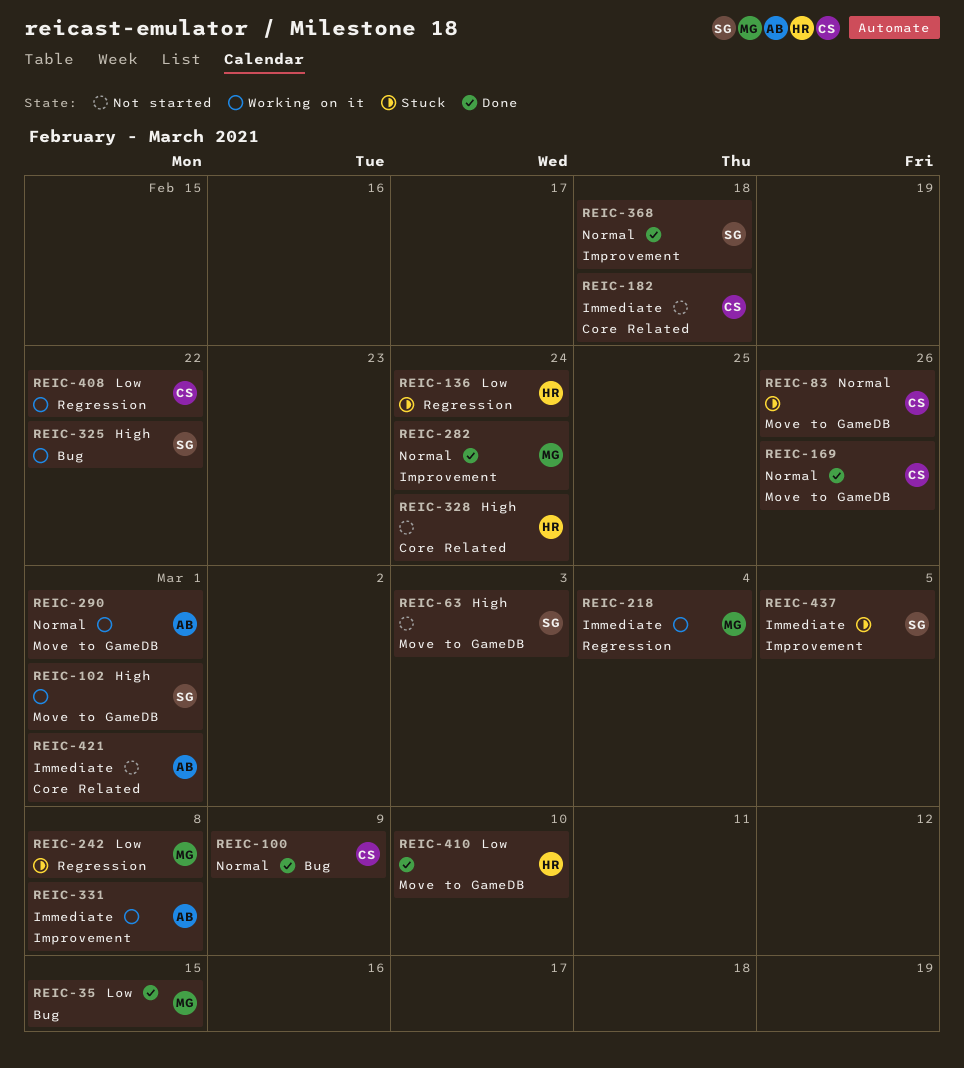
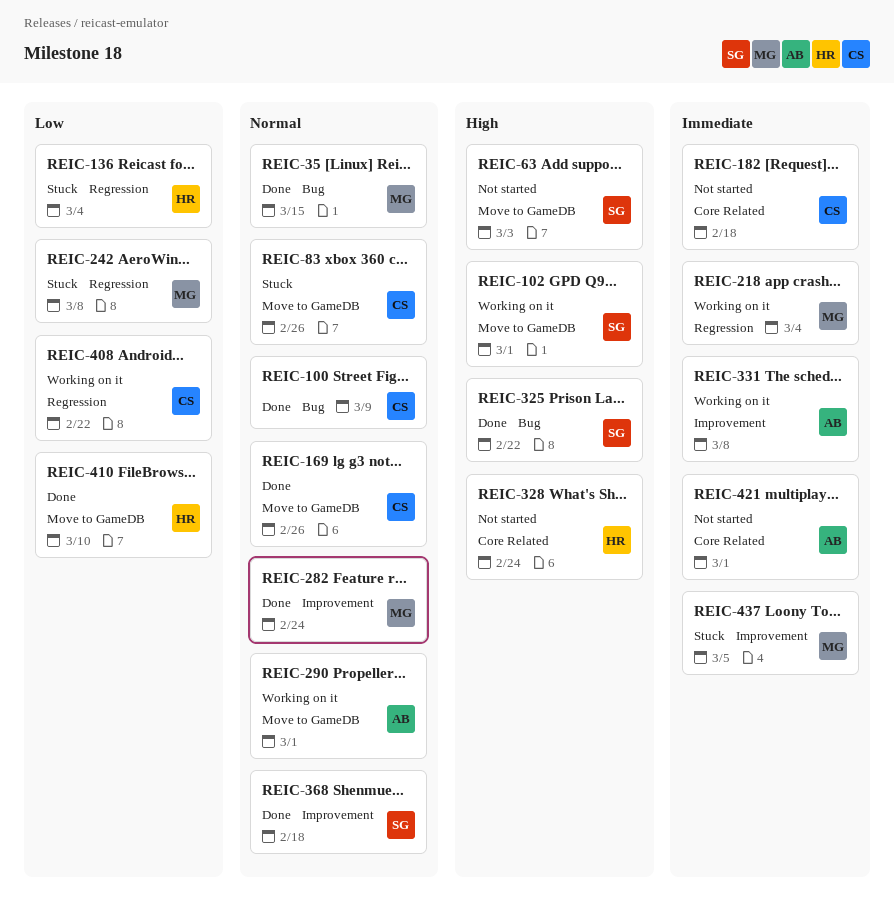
REIC-35, priority: Low -> Normal
REIC-136, due: Feb 24 -> Mar 4
REIC-325, status: Working on it -> Done
REIC-437, owner: SG -> MG

